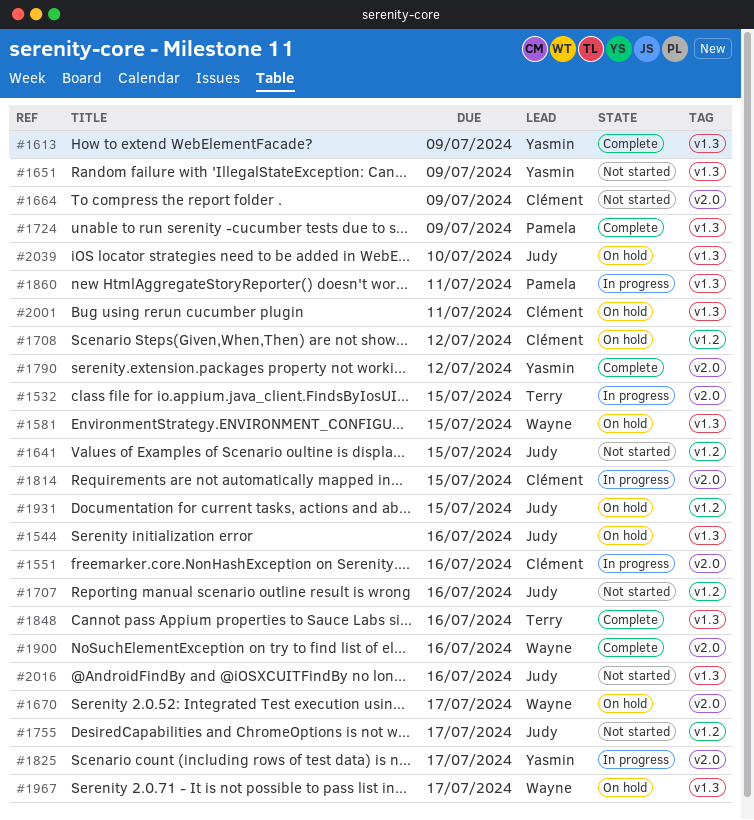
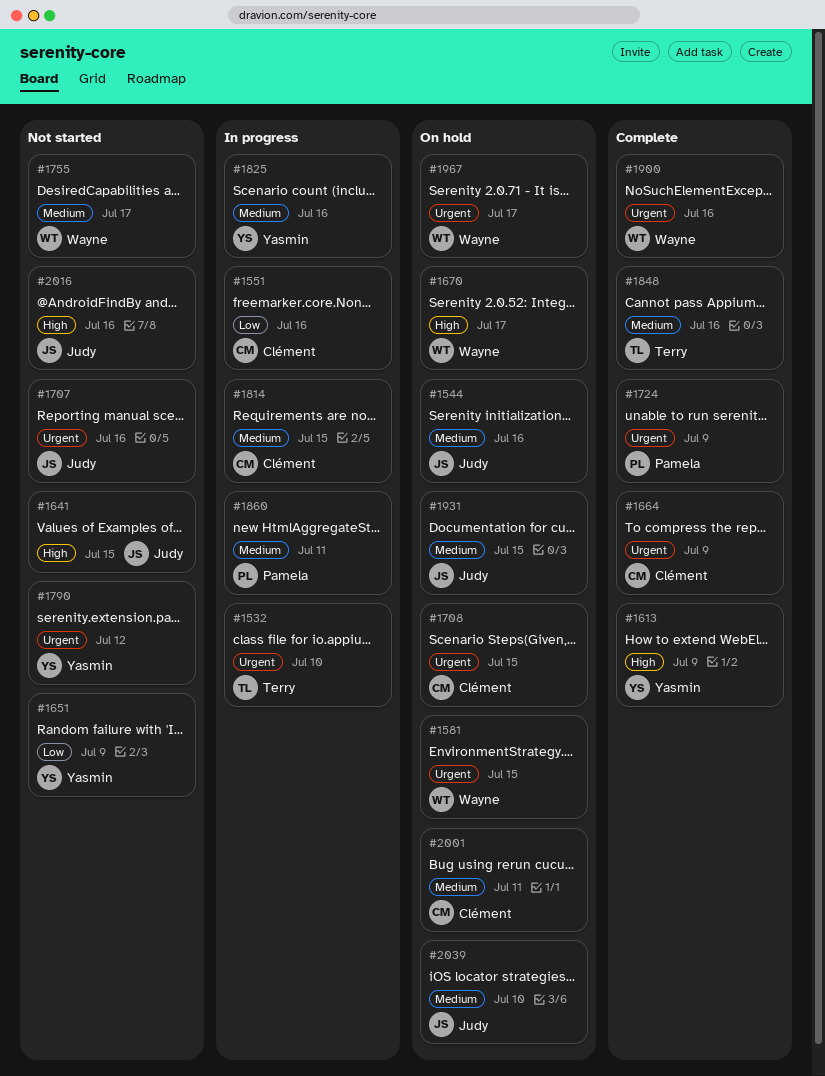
#1532, due: Jul 15 -> Jul 10
#1664, status: Not started -> Complete
#1708, due: Jul 12 -> Jul 15
#1755, owner: Judy -> Wayne
#1790, status: Complete -> Not started
#1825, due: Jul 17 -> Jul 16

